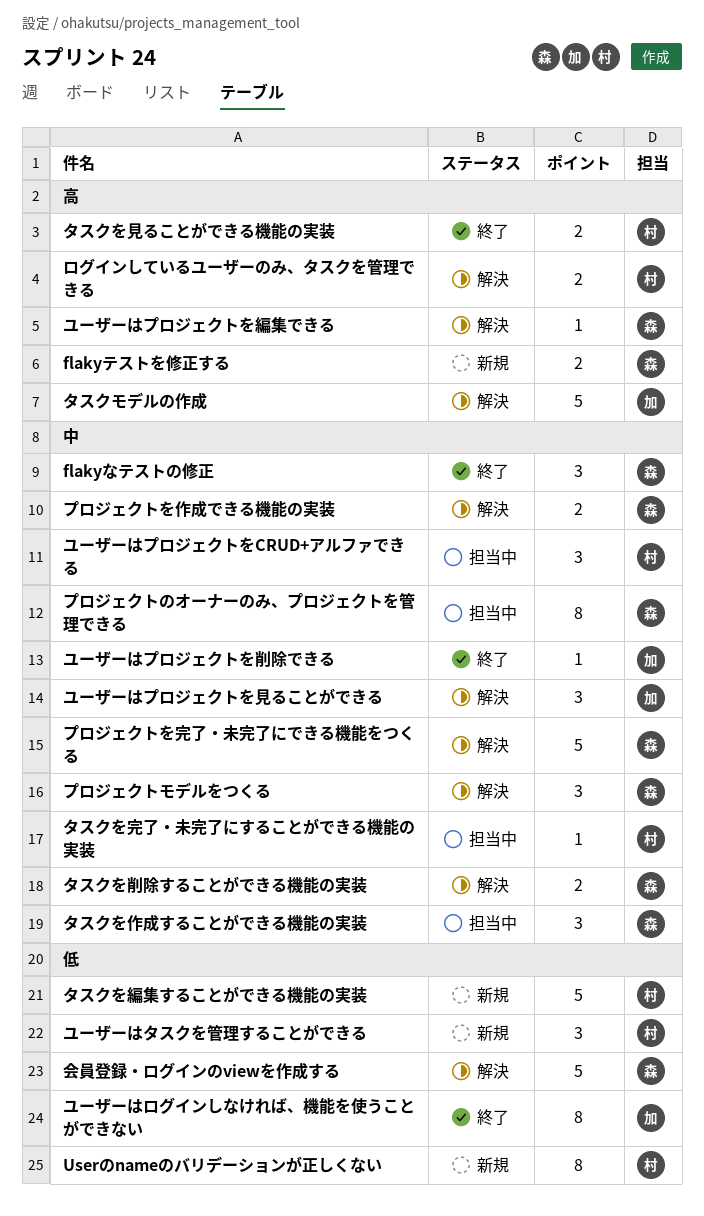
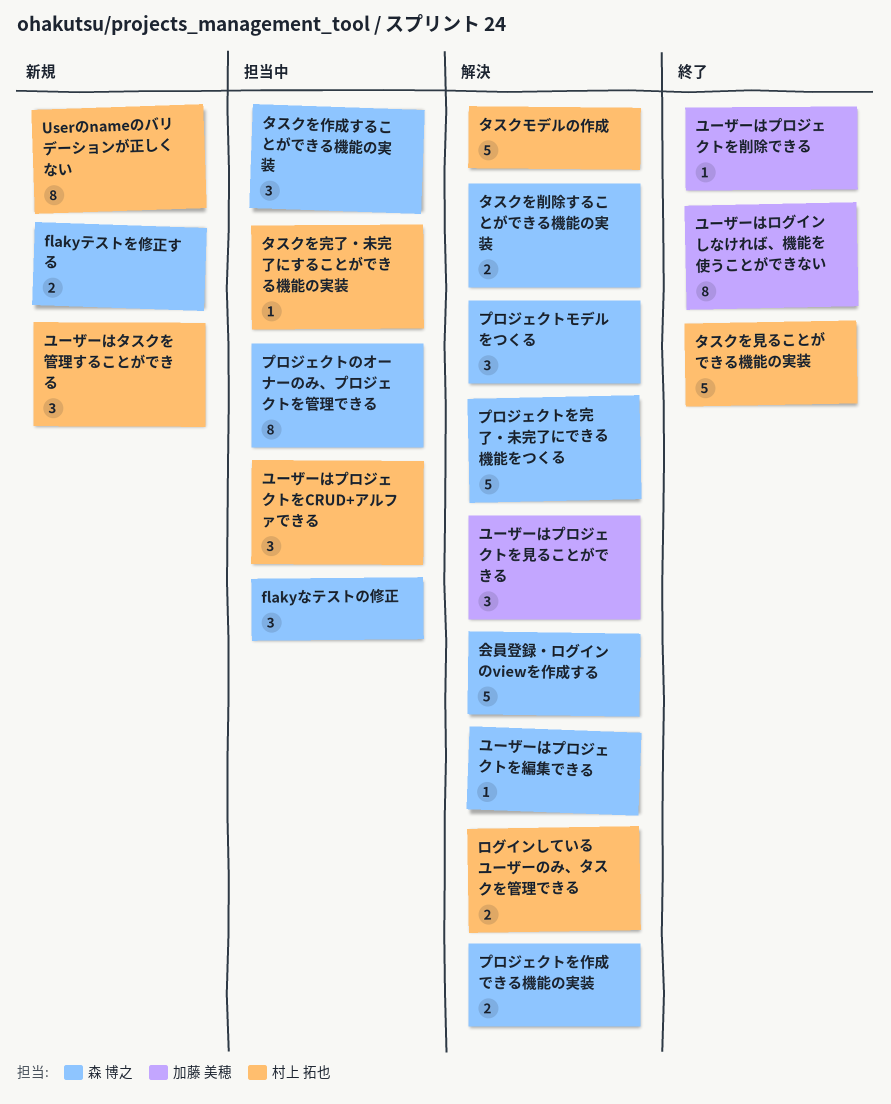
flakyなテストの修正, status: 終了 -> 担当中
タスクを編集することができる機能の実装: present -> none
タスクを見ることができる機能の実装, estimate: 2 -> 5
タスクモデルの作成, owner: 加藤 美穂 -> 村上 拓也

